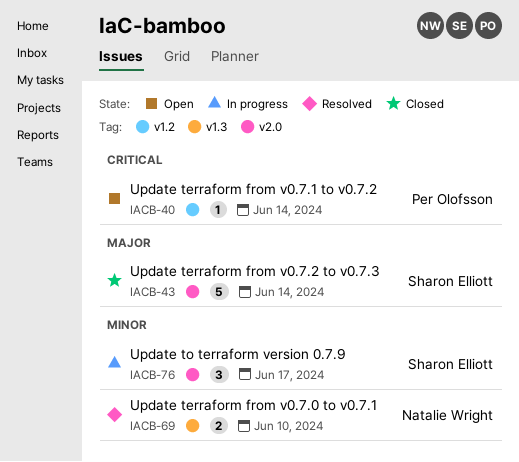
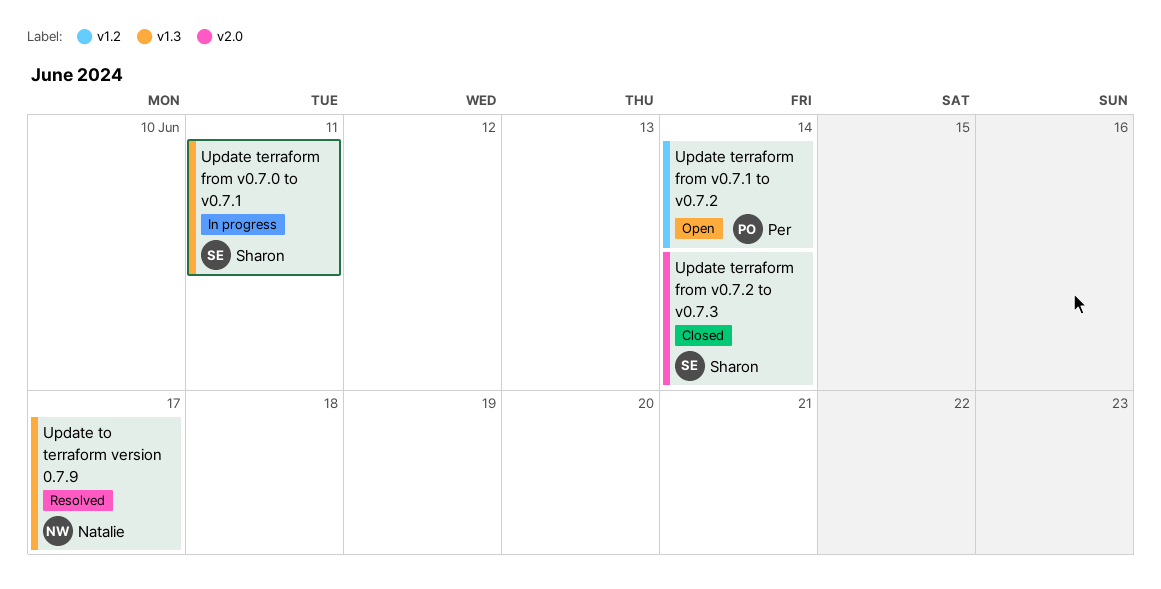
Update terraform from v0.7.0 to v0.7.1, status: Resolved -> In progress
Update terraform from v0.7.0 to v0.7.1, owner: Natalie Wright -> Sharon Elliott
Update terraform from v0.7.0 to v0.7.1, due: Jun 10 -> Jun 11
Update to terraform version 0.7.9, status: In progress -> Resolved
Update to terraform version 0.7.9, owner: Sharon Elliott -> Natalie Wright
Update to terraform version 0.7.9, label: v2.0 -> v1.3

